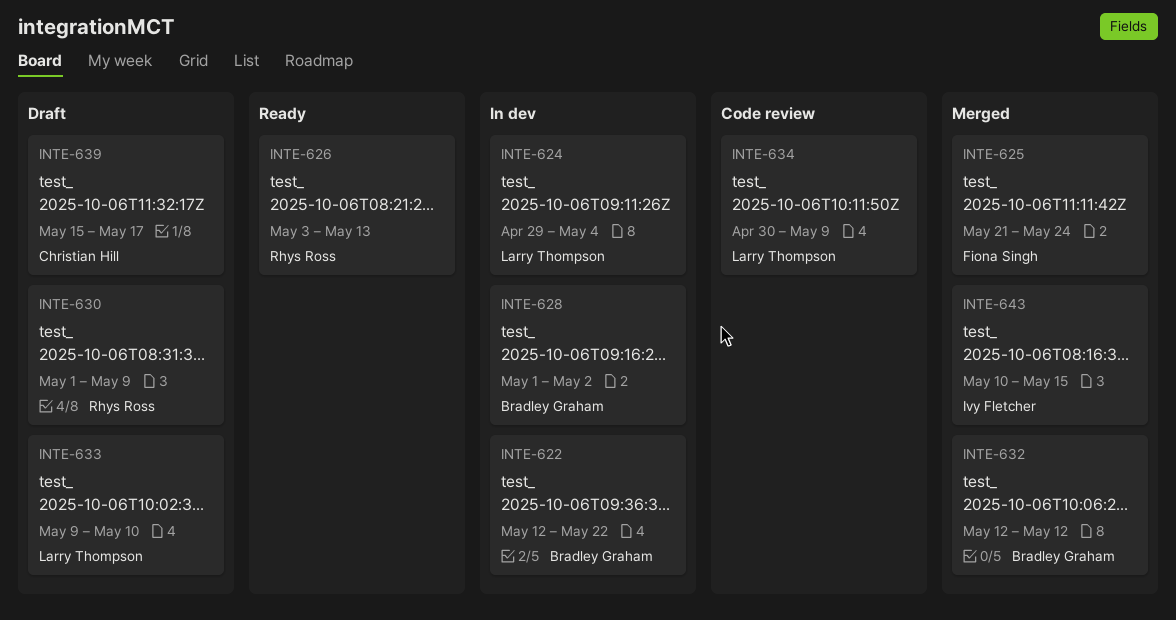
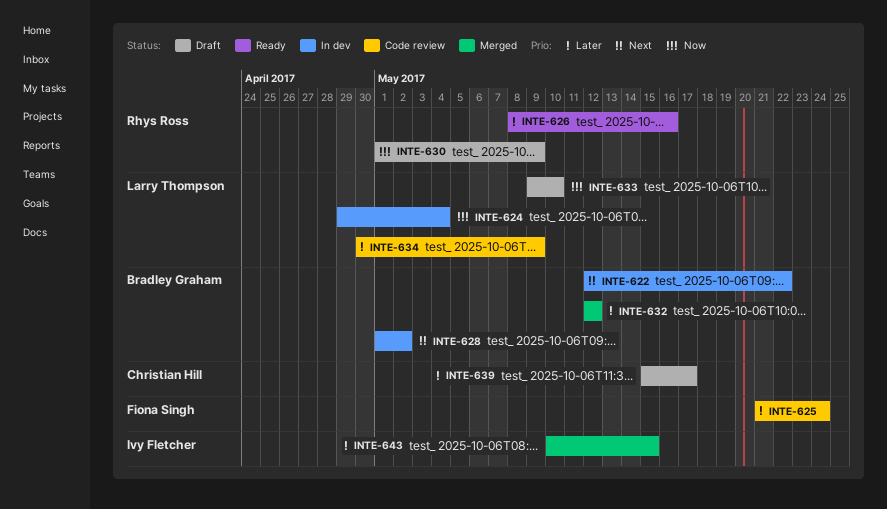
INTE-625, status: Merged -> Code review
INTE-626, start: May 3 -> May 8
INTE-626, due: May 13 -> May 16

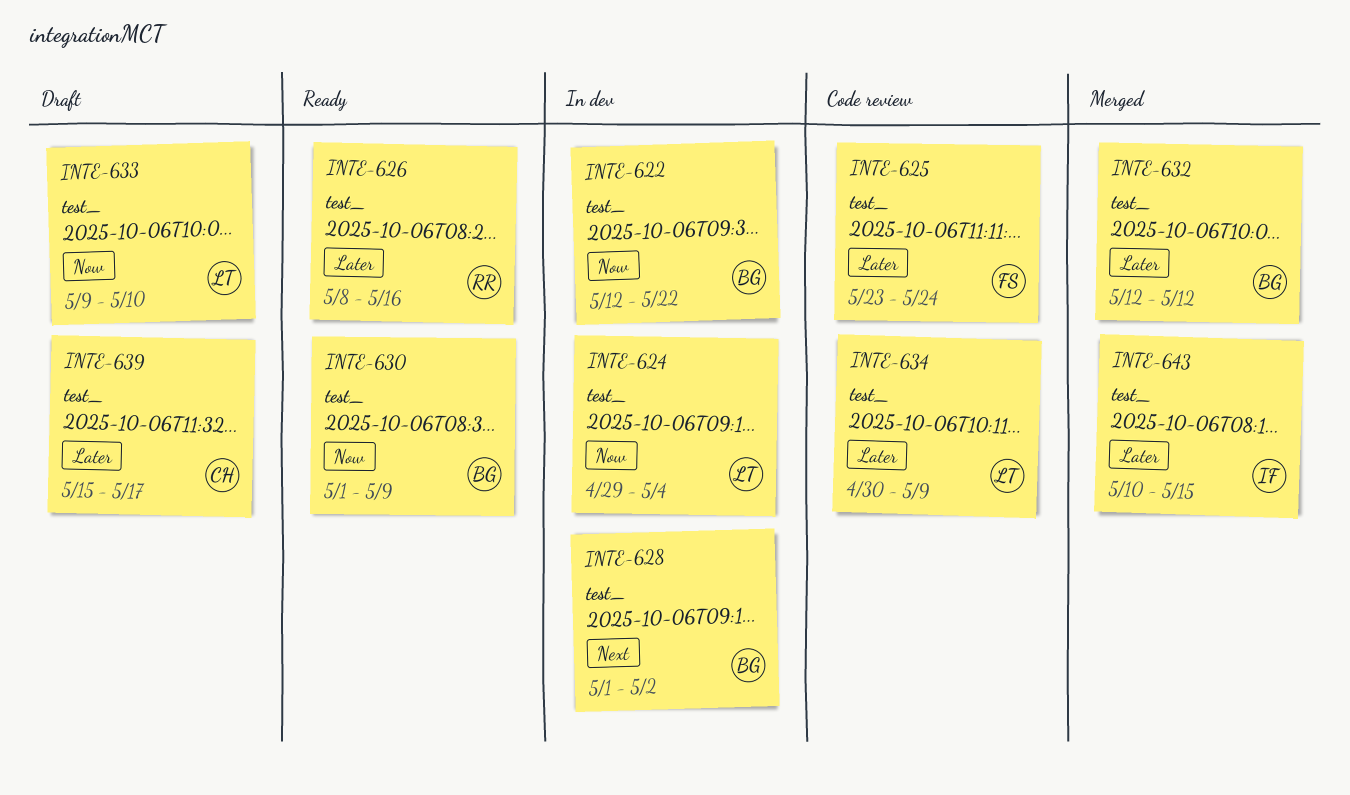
INTE-622, priority: Next -> Now
INTE-625, start: May 21 -> May 23
INTE-630, status: Draft -> Ready
INTE-630, owner: Rhys Ross -> Bradley Graham

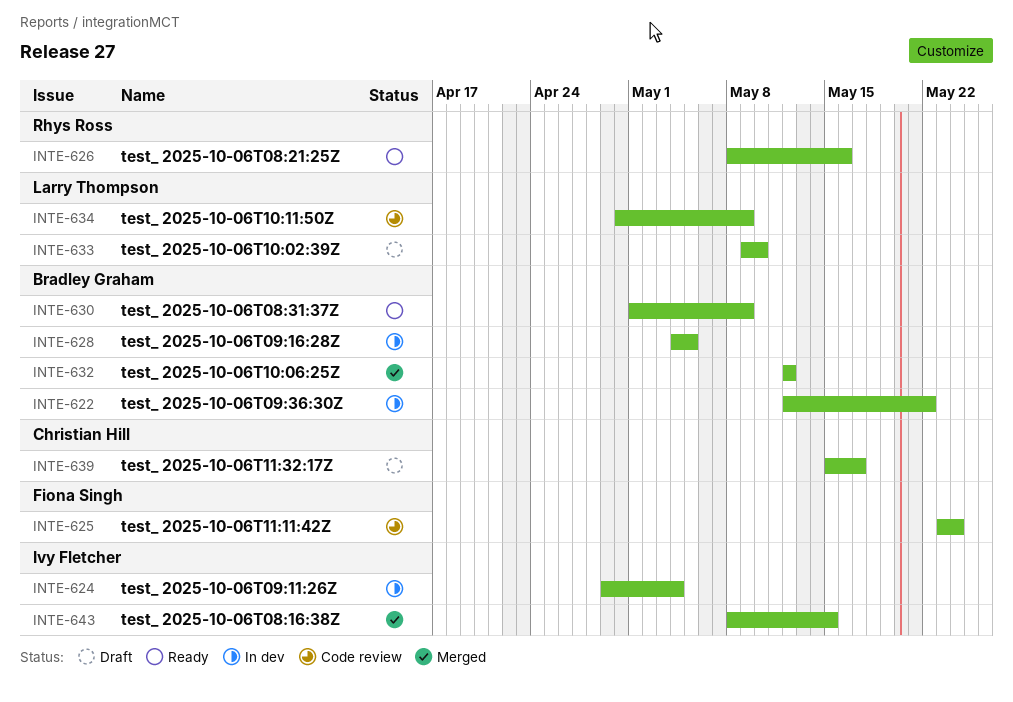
INTE-624, owner: Larry Thompson -> Ivy Fletcher
INTE-628, start: May 1 -> May 4
INTE-628, due: May 2 -> May 5
INTE-643, start: May 10 -> May 8

